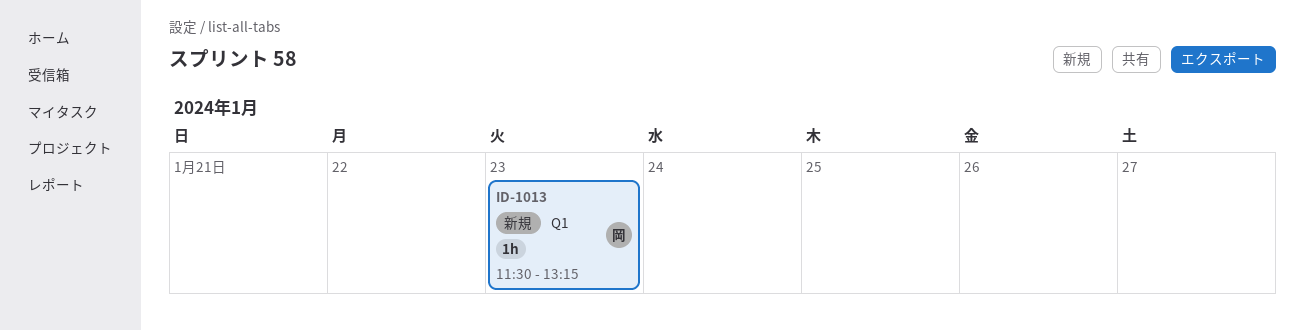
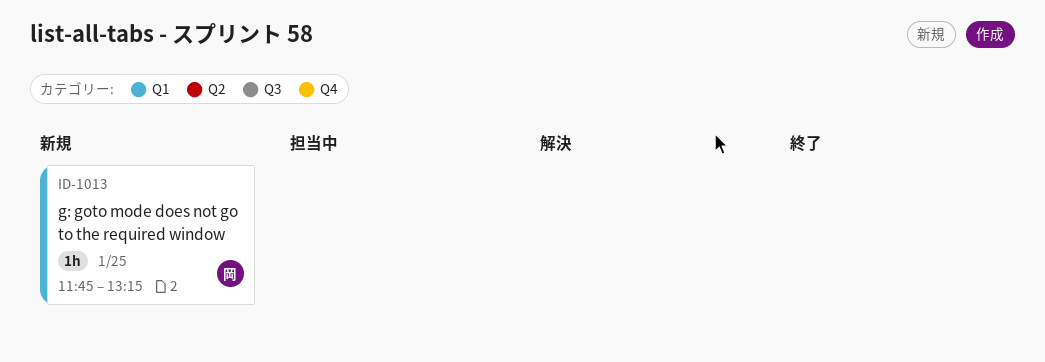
ID-1013, day: Jan 23 -> Jan 25
ID-1013, begins: 11:30 -> 11:45

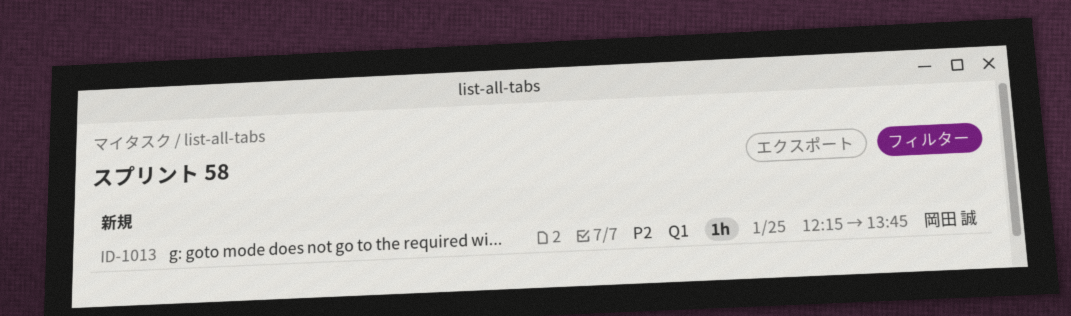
ID-1013, begins: 11:45 -> 12:15
ID-1013, ends: 13:15 -> 13:45

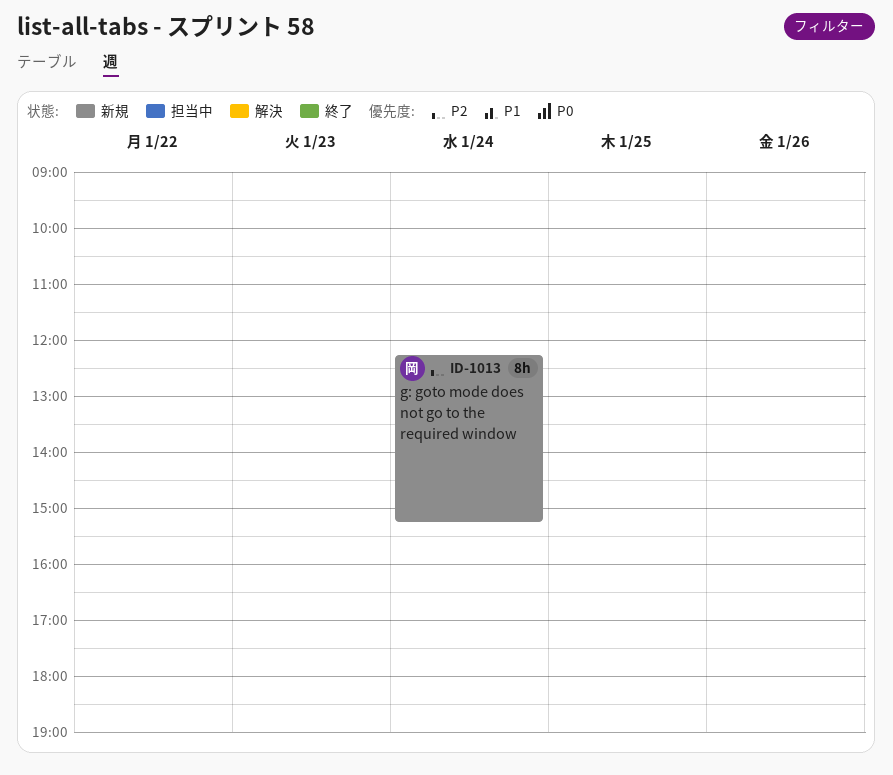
ID-1013, estimate: 1h -> 8h
ID-1013, day: Jan 25 -> Jan 24
ID-1013, ends: 13:45 -> 15:15

